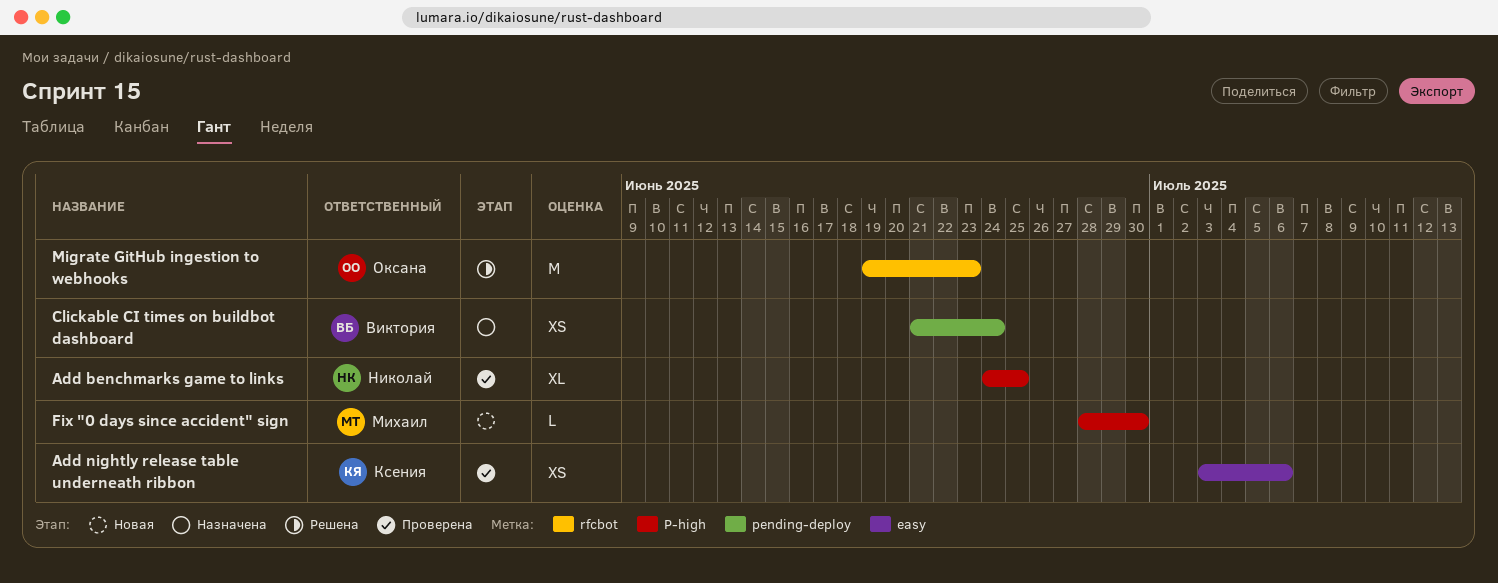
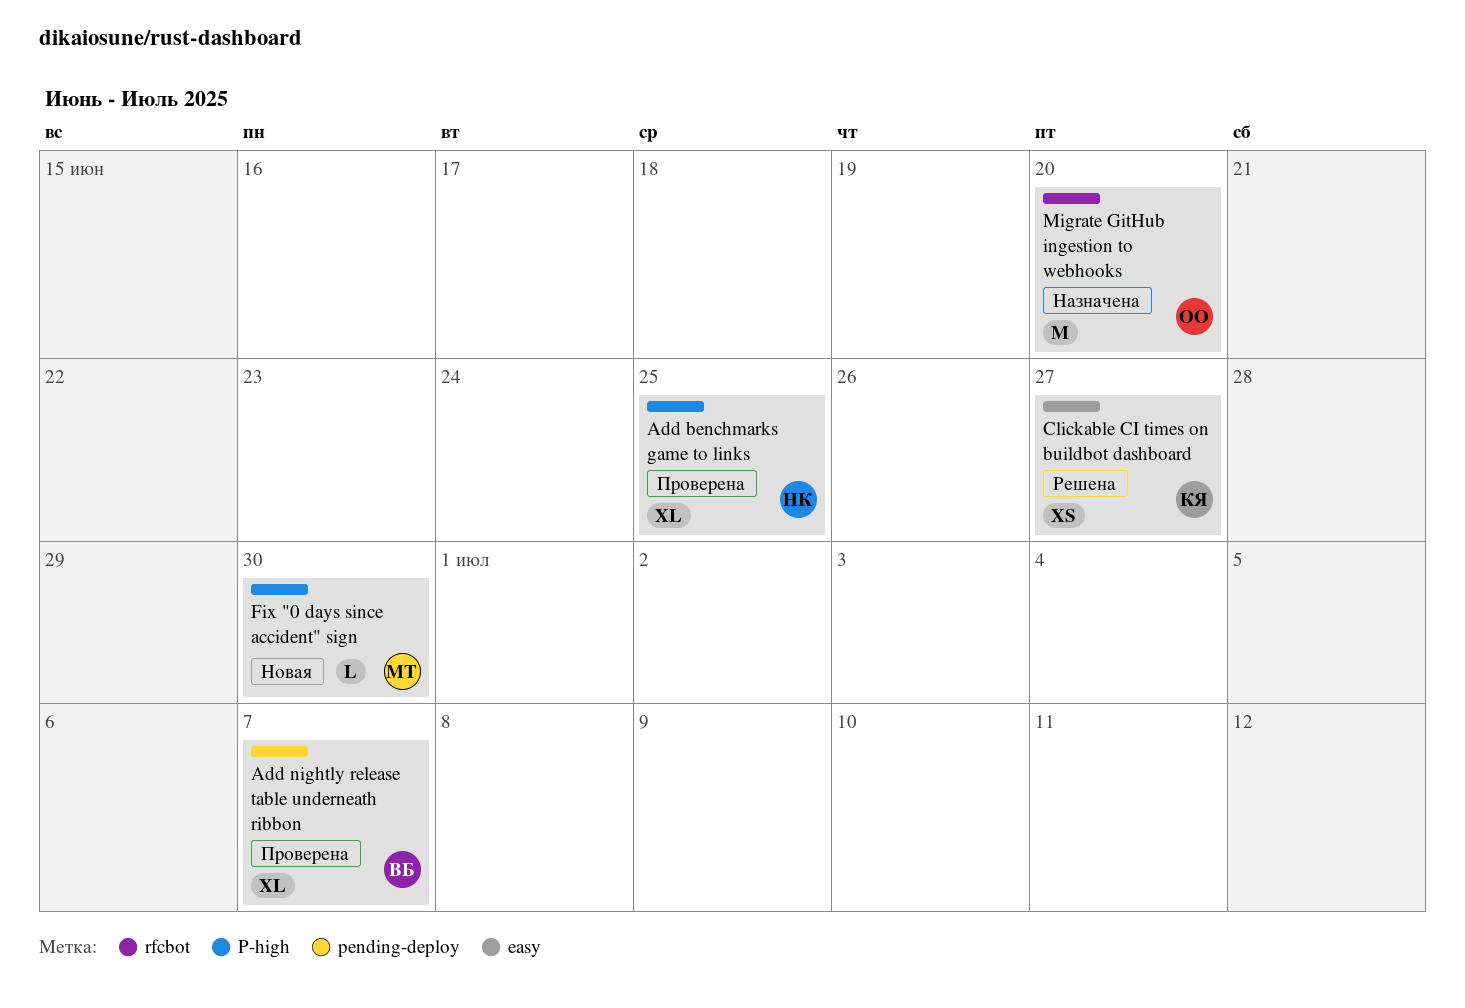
Add nightly release table underneath ribbon, owner: Ксения -> Виктория
Add nightly release table underneath ribbon, label: easy -> pending-deploy
Add nightly release table underneath ribbon, estimate: XS -> XL
Add nightly release table underneath ribbon, due: Jul 6 -> Jul 7
Clickable CI times on buildbot dashboard, status: Назначена -> Решена
Clickable CI times on buildbot dashboard, owner: Виктория -> Ксения
Clickable CI times on buildbot dashboard, label: pending-deploy -> easy
Clickable CI times on buildbot dashboard, due: Jun 24 -> Jun 27
Migrate GitHub ingestion to webhooks, status: Решена -> Назначена
Migrate GitHub ingestion to webhooks, due: Jun 23 -> Jun 20

